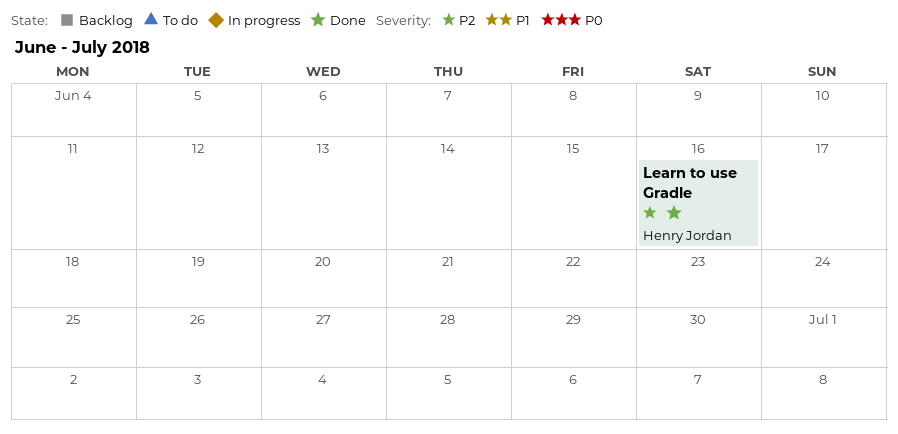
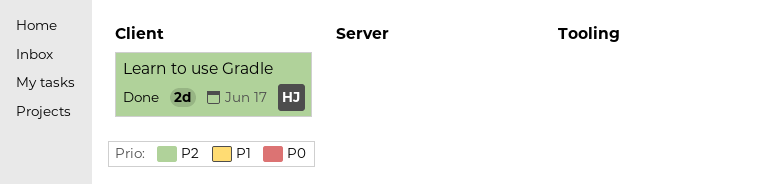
Learn to use Gradle, due: Jun 16 -> Jun 17

